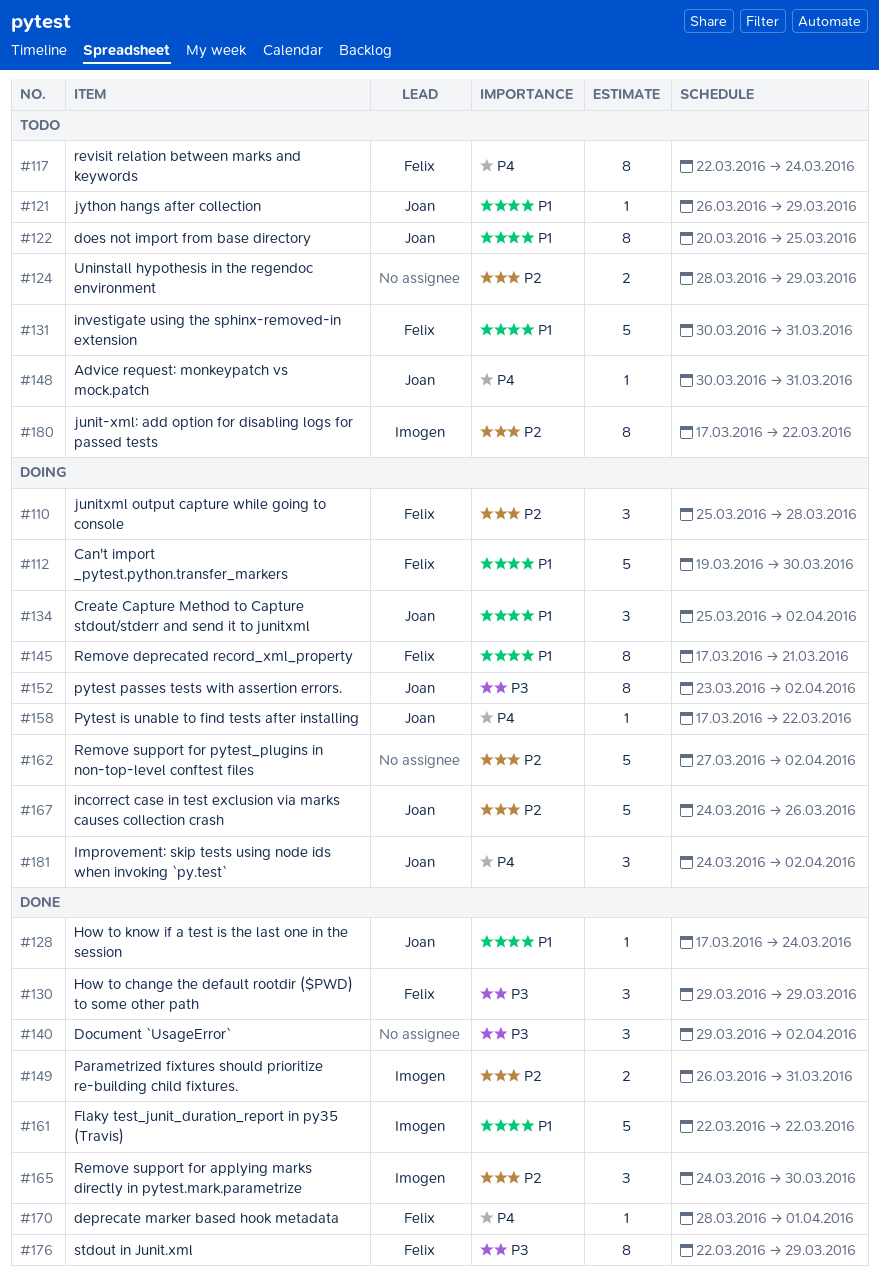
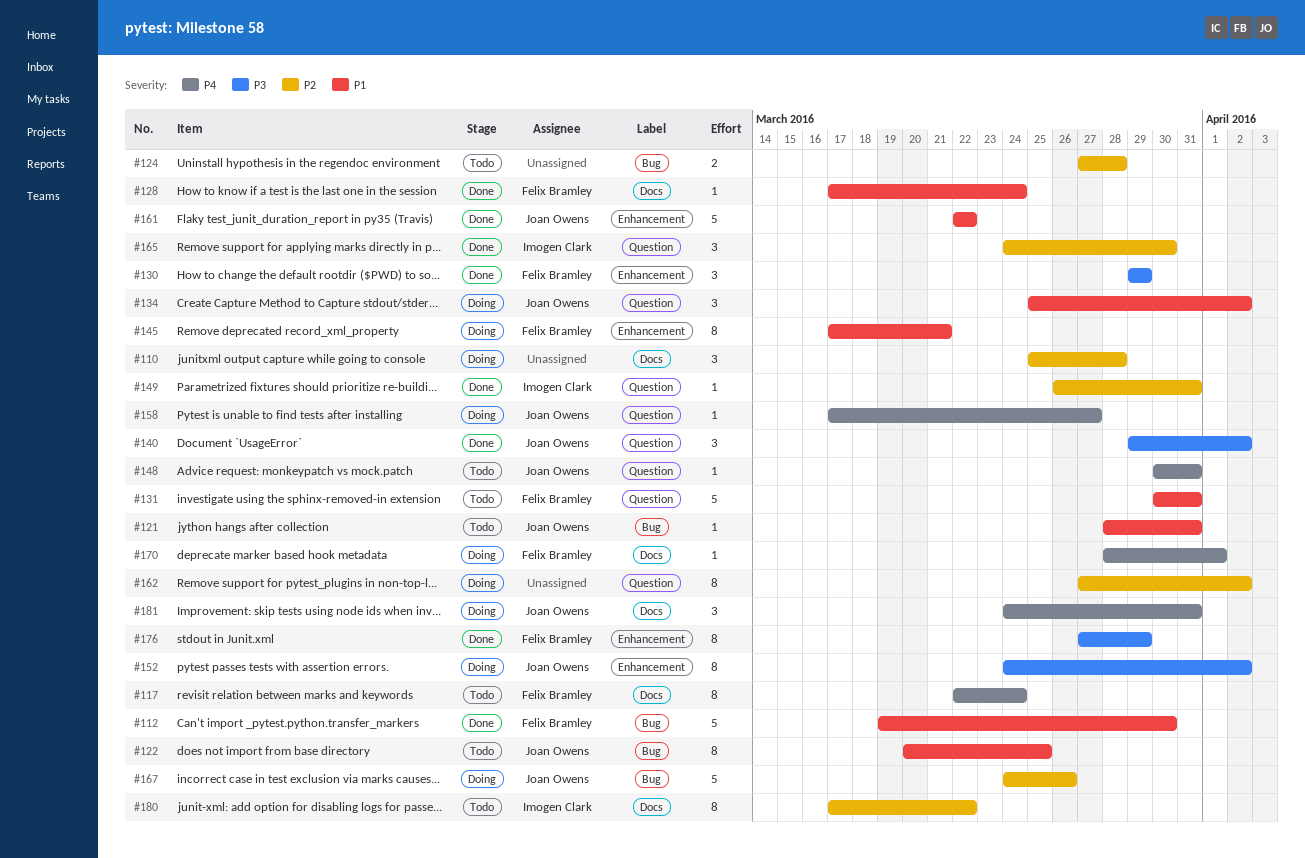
#110, owner: Felix Bramley -> none
#112, status: Doing -> Done
#121, start: Mar 26 -> Mar 28
#121, due: Mar 29 -> Mar 31
#124, start: Mar 28 -> Mar 27
#124, due: Mar 29 -> Mar 28
#128, owner: Joan Owens -> Felix Bramley
#140, owner: none -> Joan Owens
#149, estimate: 2 -> 1
#152, start: Mar 23 -> Mar 24
#158, due: Mar 22 -> Mar 27
#161, owner: Imogen Clark -> Joan Owens
#162, estimate: 5 -> 8
#170, status: Done -> Doing
#176, start: Mar 22 -> Mar 27
#181, due: Apr 2 -> Mar 31

